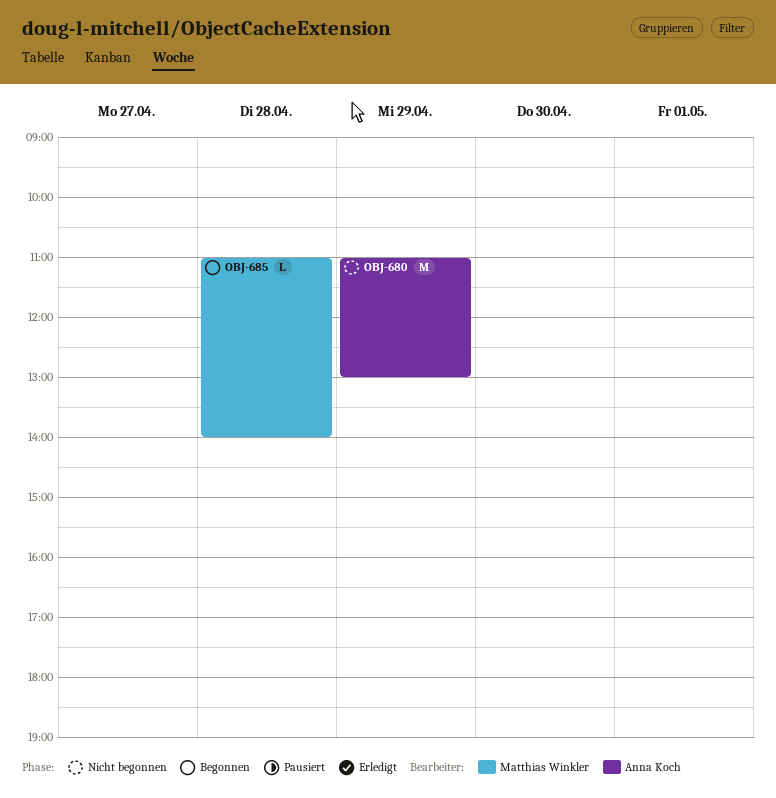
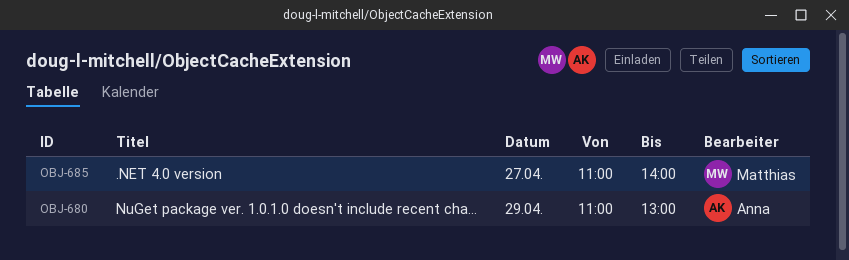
OBJ-685, day: Apr 28 -> Apr 27

